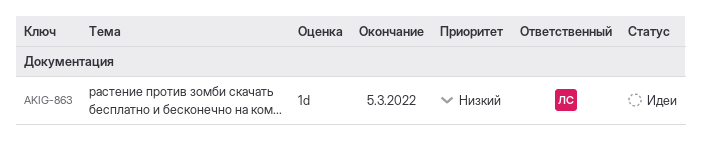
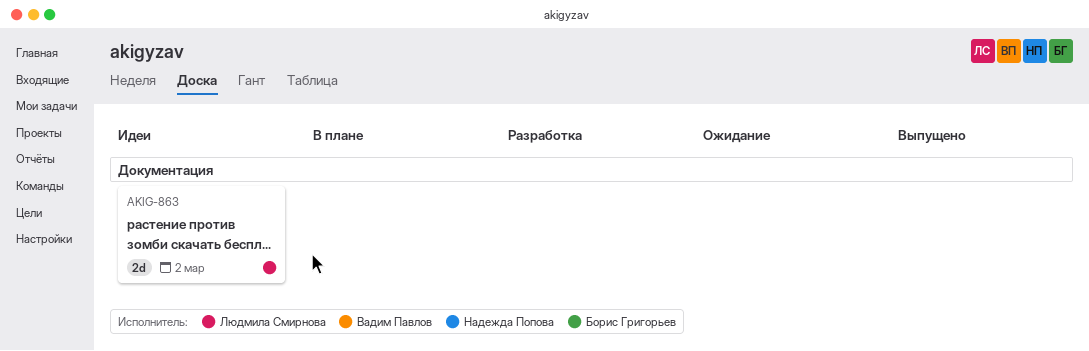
AKIG-863, estimate: 1d -> 2d
AKIG-863, due: Mar 5 -> Mar 2

